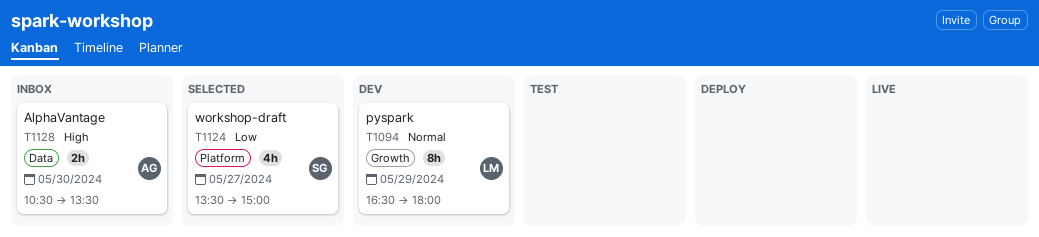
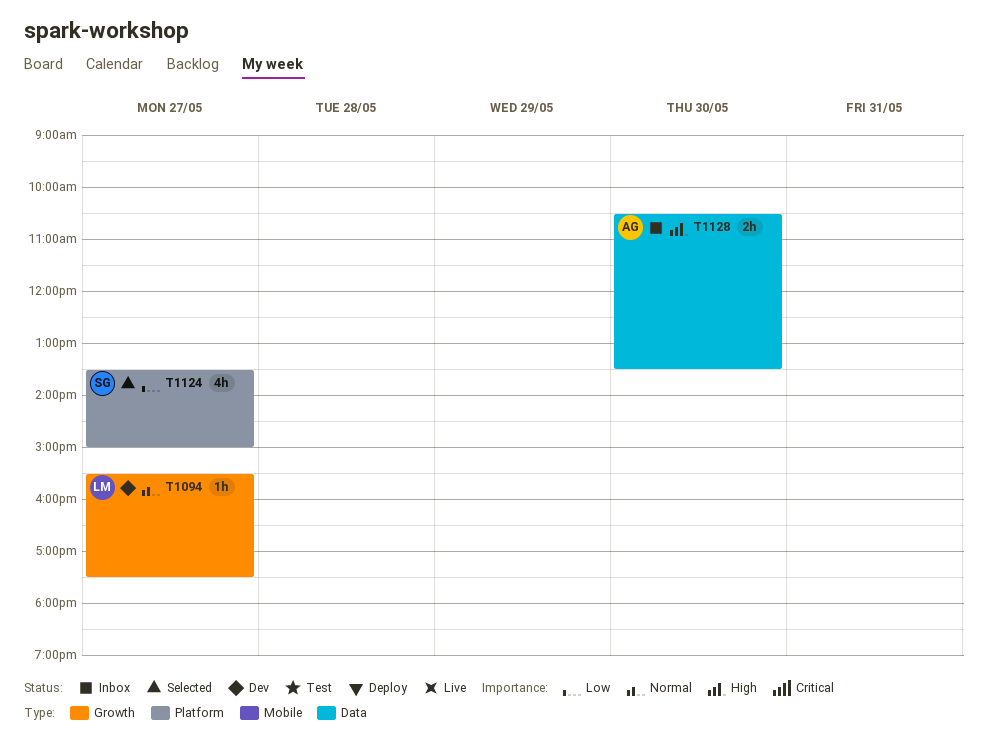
T1094, estimate: 8h -> 1h
T1094, day: May 29 -> May 27
T1094, begins: 16:30 -> 15:30
T1094, ends: 18:00 -> 17:30

